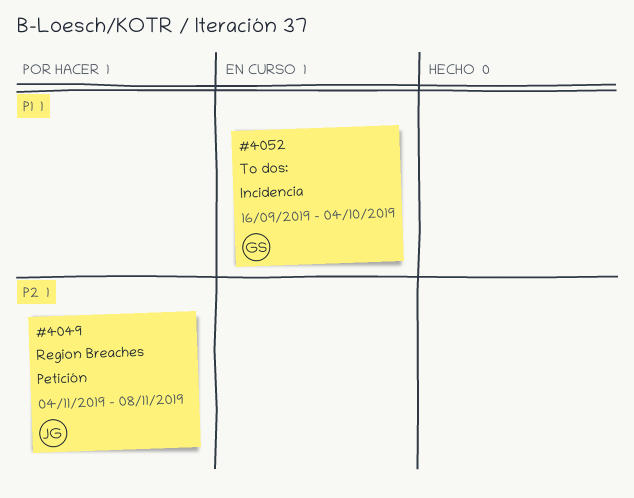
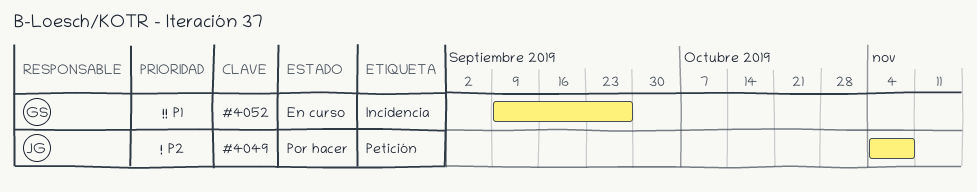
#4052, start: Sep 16 -> Sep 9
#4052, due: Oct 4 -> Sep 27

